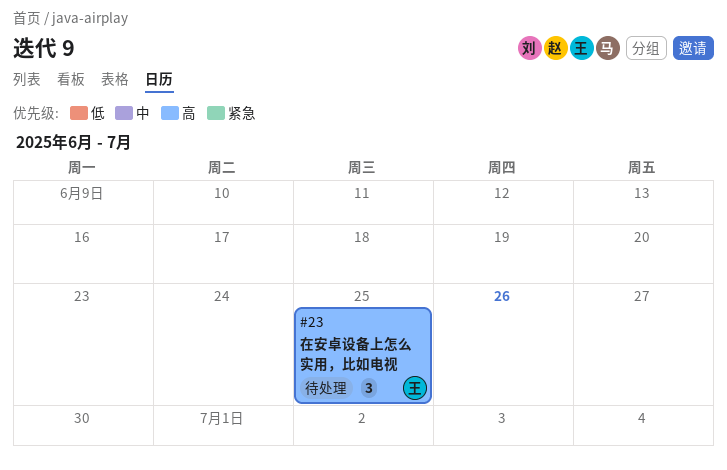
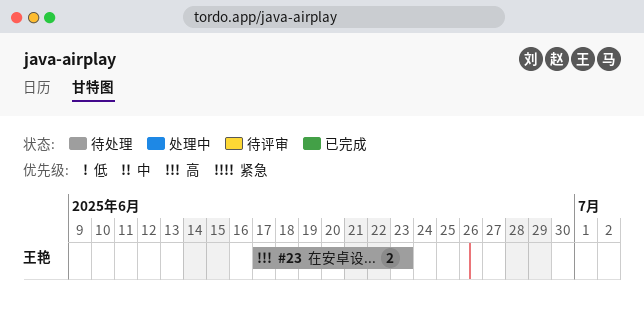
#23, estimate: 3 -> 2
#23, due: Jun 25 -> Jun 23

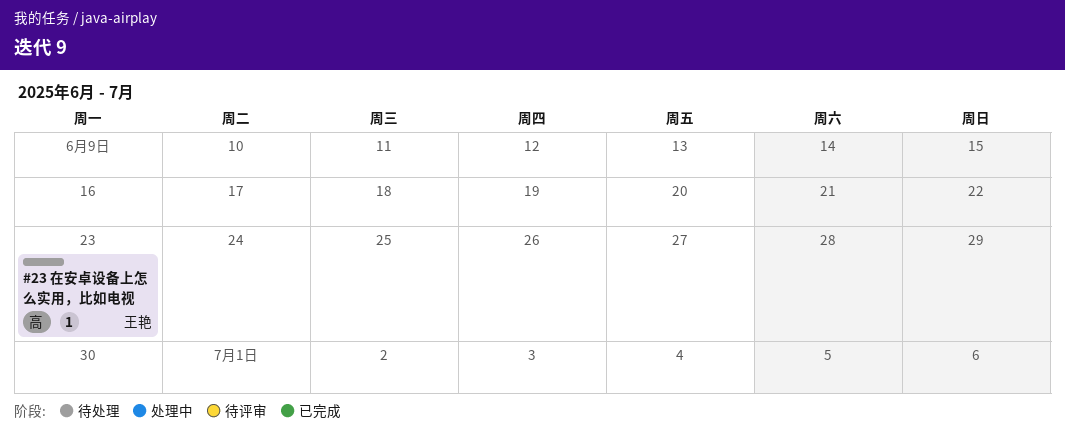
#23, estimate: 2 -> 1

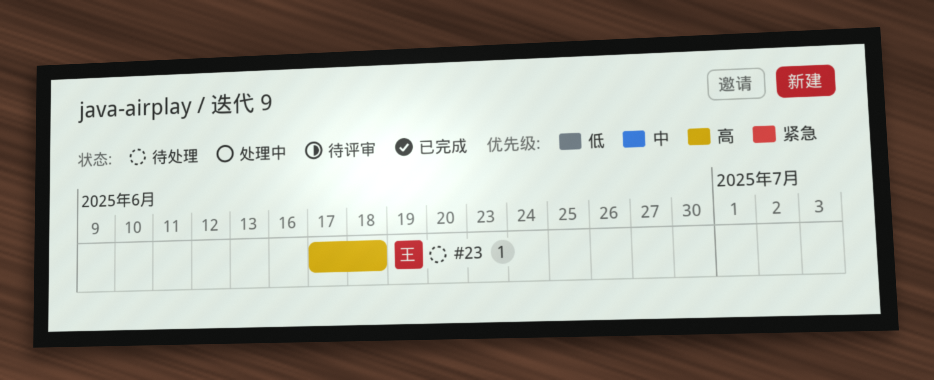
#23, due: Jun 23 -> Jun 18

